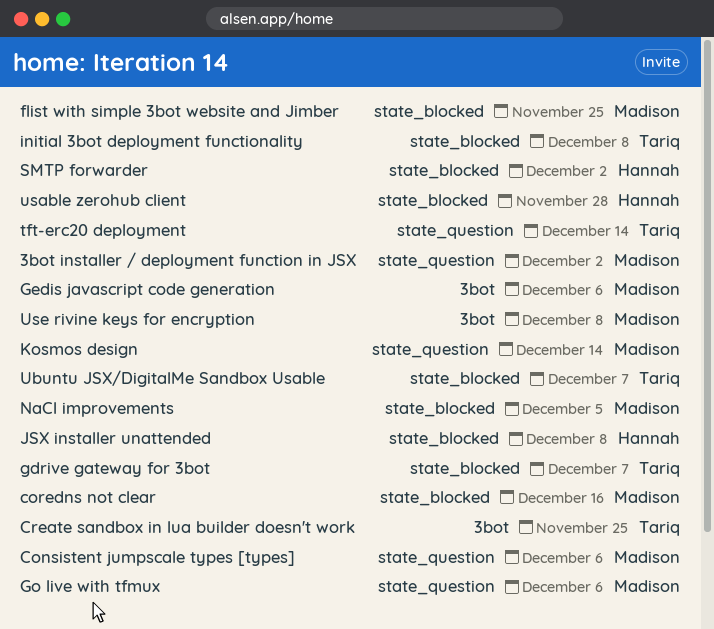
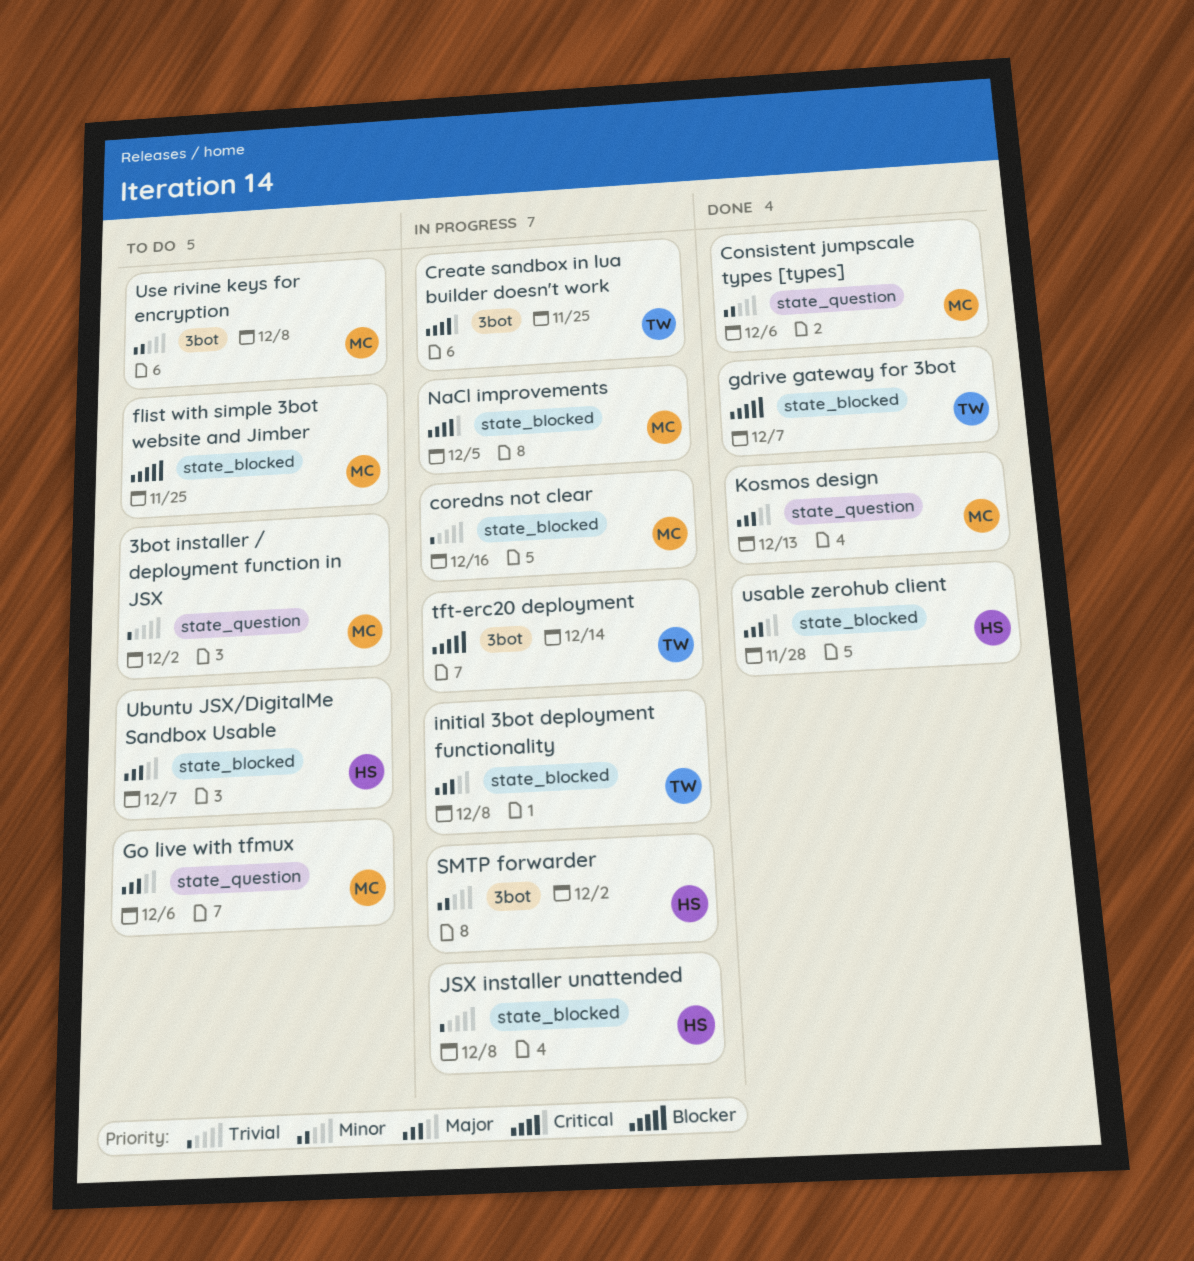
Gedis javascript code generation: present -> none
Kosmos design, due: Dec 14 -> Dec 13
SMTP forwarder, label: state_blocked -> 3bot
tft-erc20 deployment, label: state_question -> 3bot
Ubuntu JSX/DigitalMe Sandbox Usable, owner: Tariq -> Hannah

